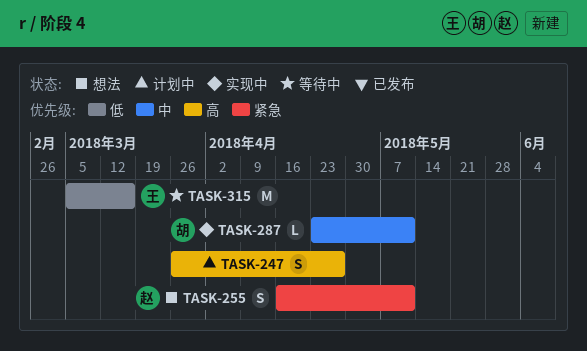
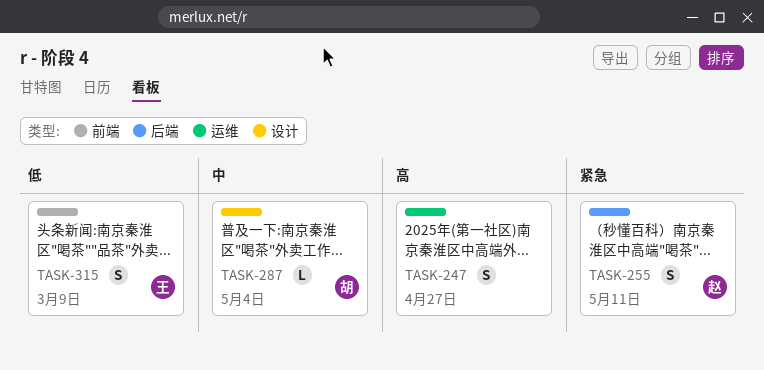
TASK-287, due: May 11 -> May 4
TASK-315, estimate: M -> S
TASK-315, due: Mar 16 -> Mar 9

